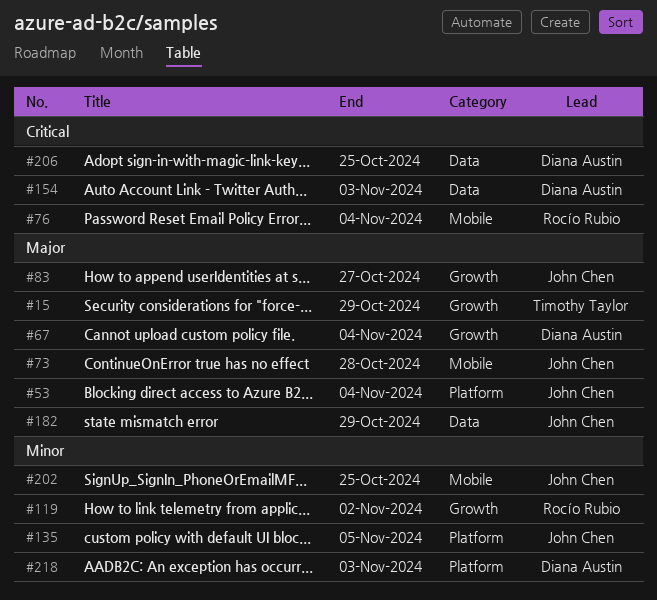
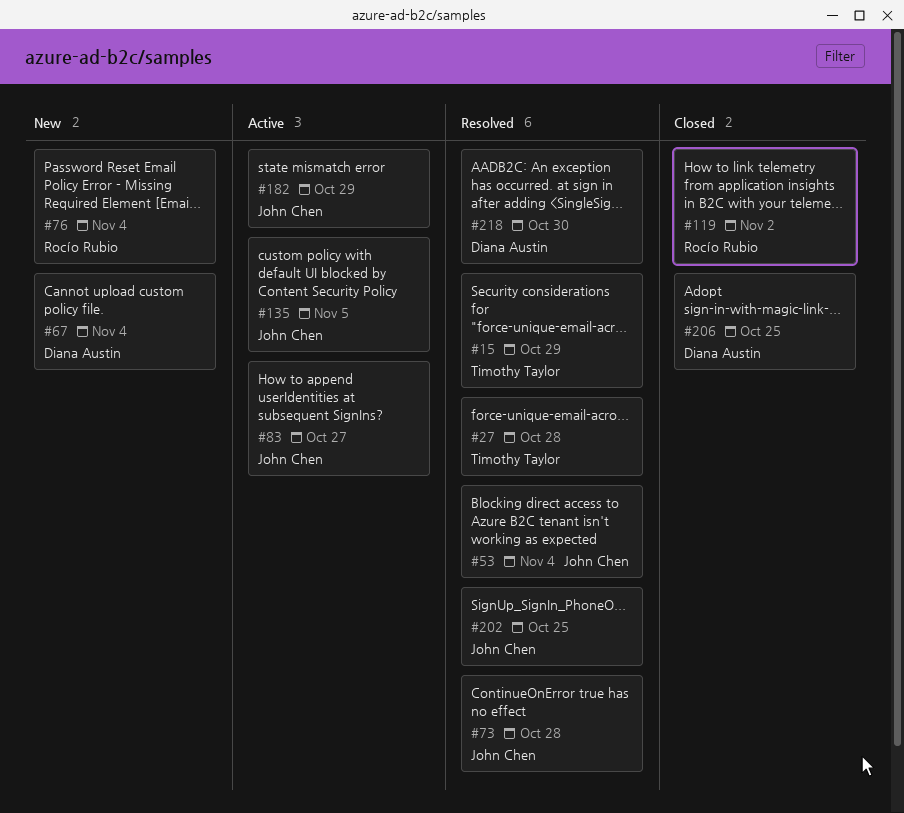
#27: none -> present
#154: present -> none
#218, due: Nov 3 -> Oct 30

